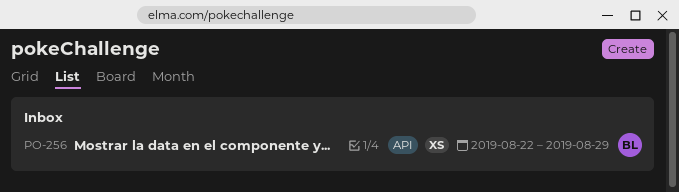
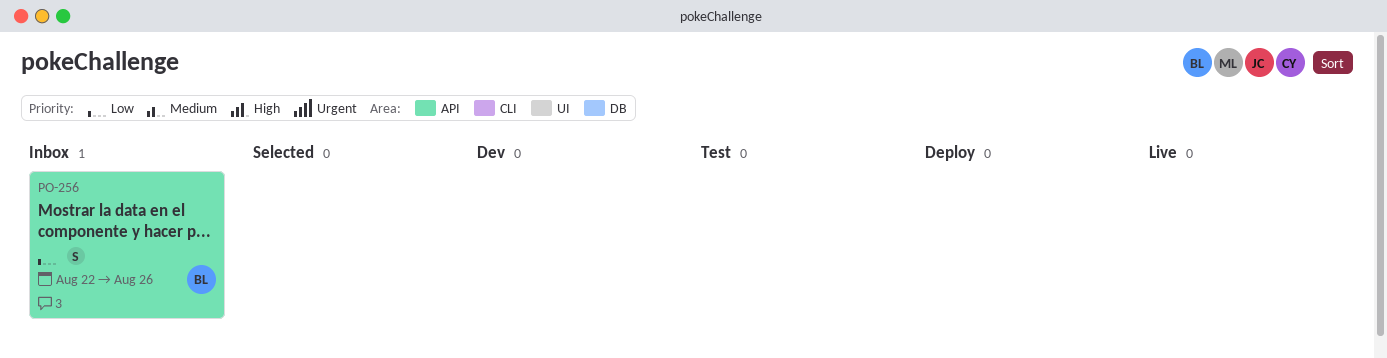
PO-256, estimate: XS -> S
PO-256, due: Aug 29 -> Aug 26

